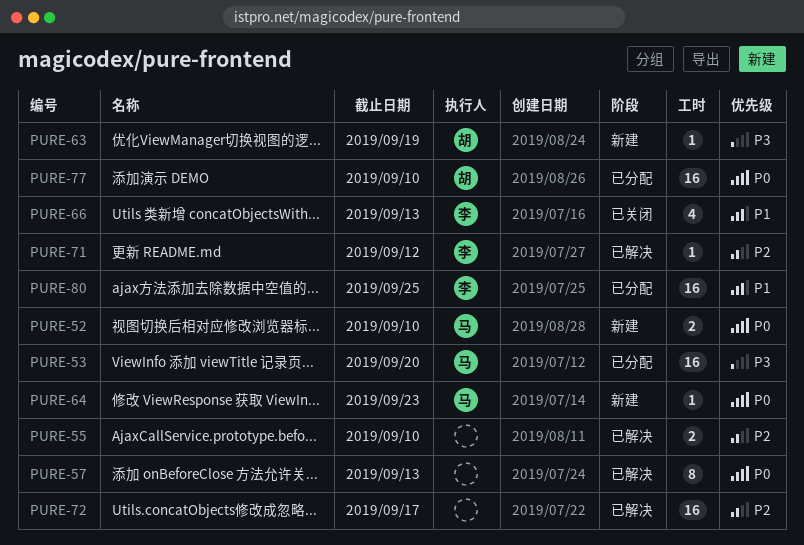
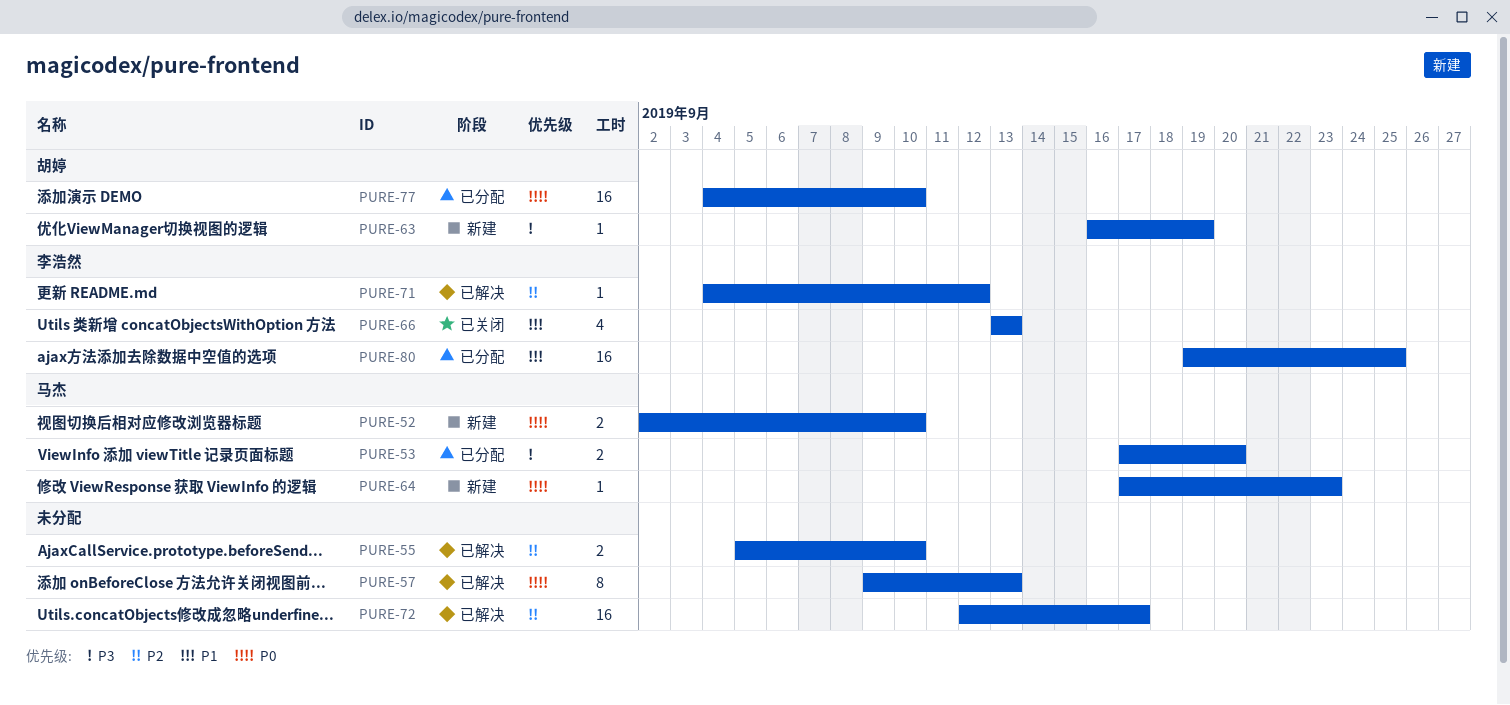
PURE-53, estimate: 16 -> 2

